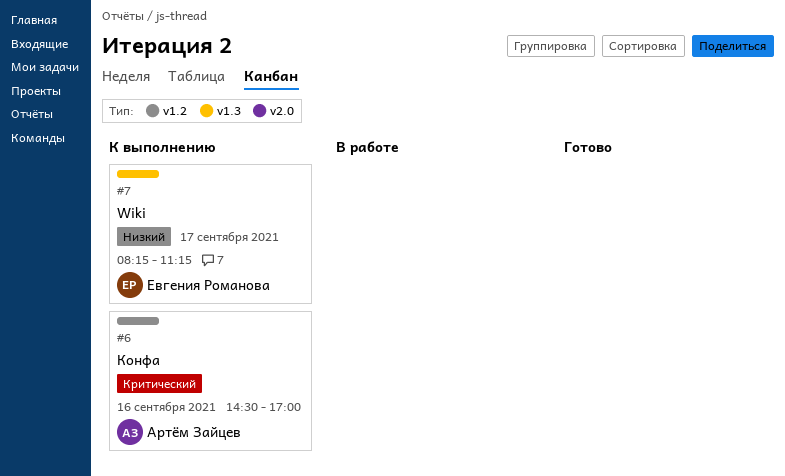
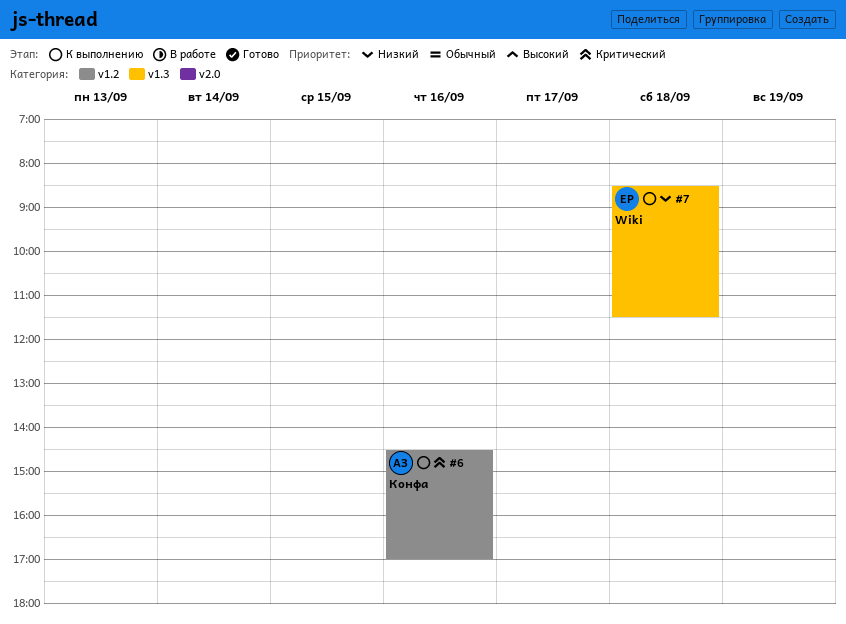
#7, day: Sep 17 -> Sep 18
#7, begins: 08:15 -> 08:30
#7, ends: 11:15 -> 11:30

